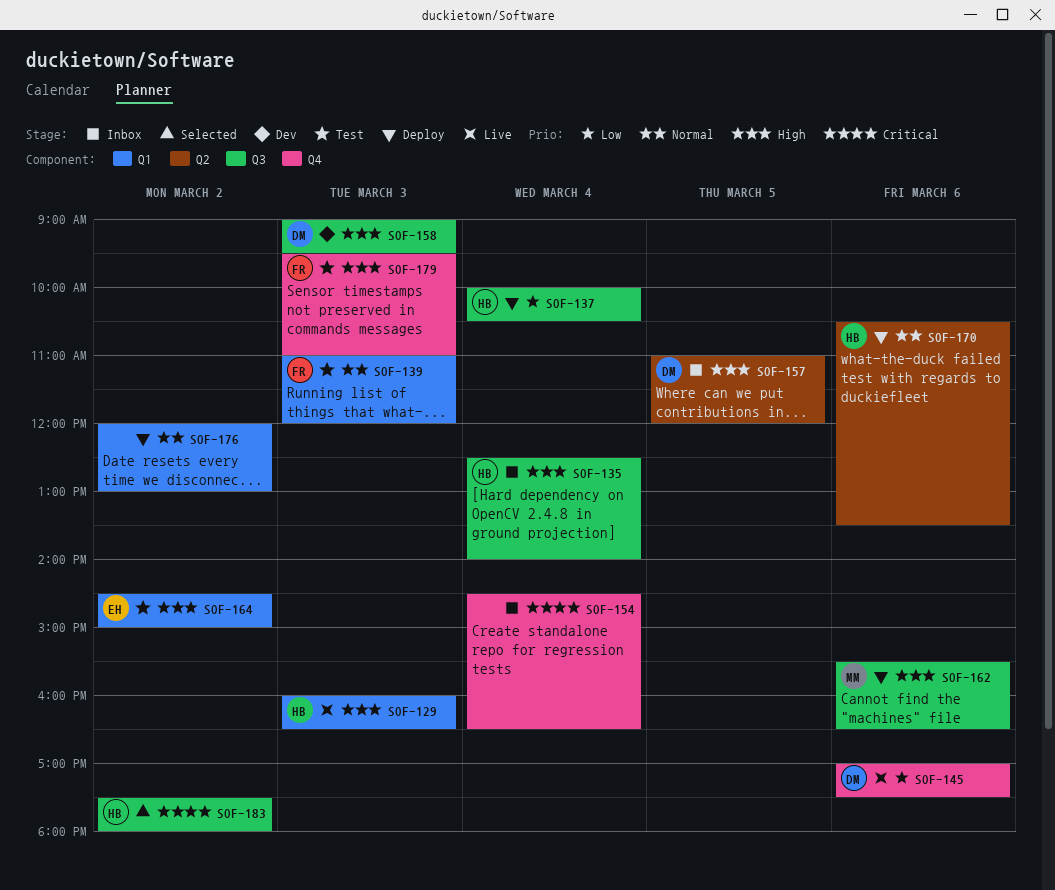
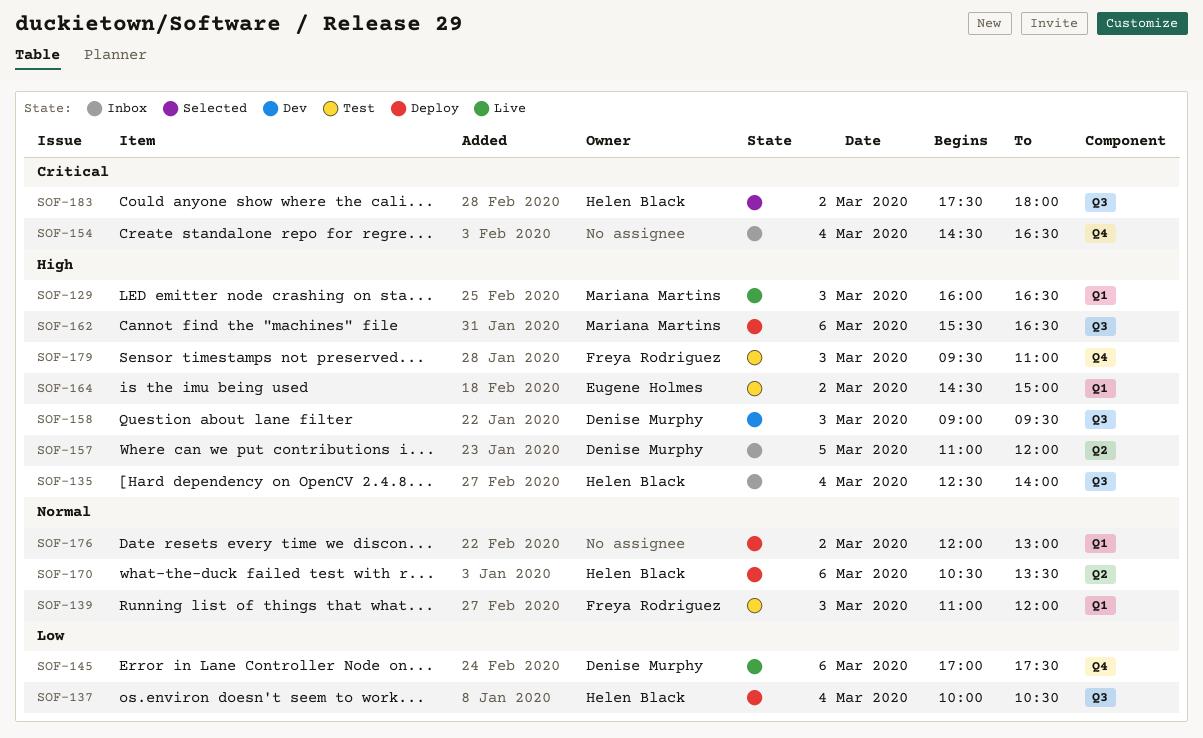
SOF-129, owner: Helen Black -> Mariana Martins

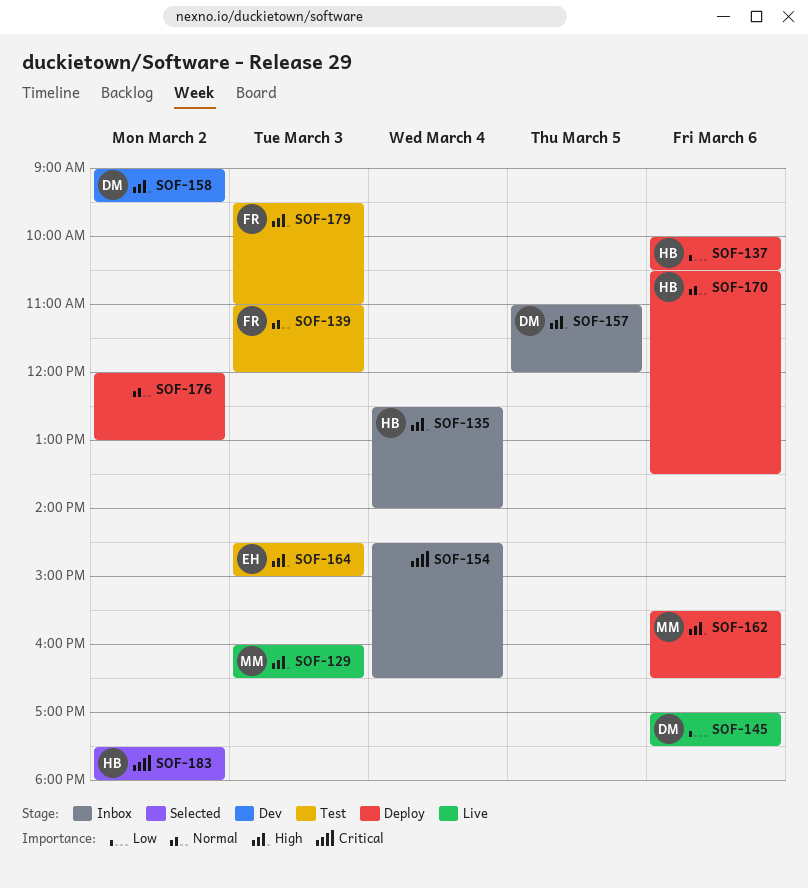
SOF-137, day: Mar 4 -> Mar 6
SOF-158, day: Mar 3 -> Mar 2
SOF-164, day: Mar 2 -> Mar 3

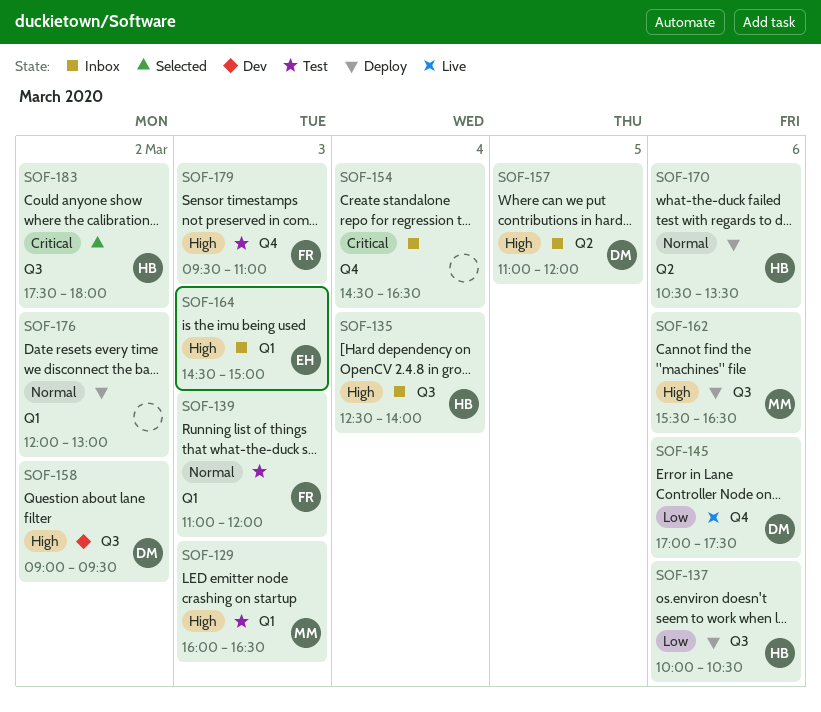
SOF-129, status: Live -> Test
SOF-164, status: Test -> Inbox

